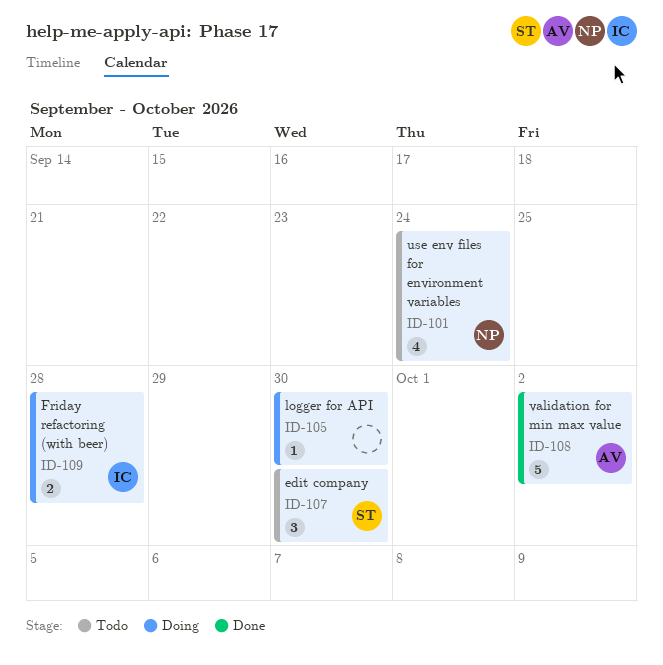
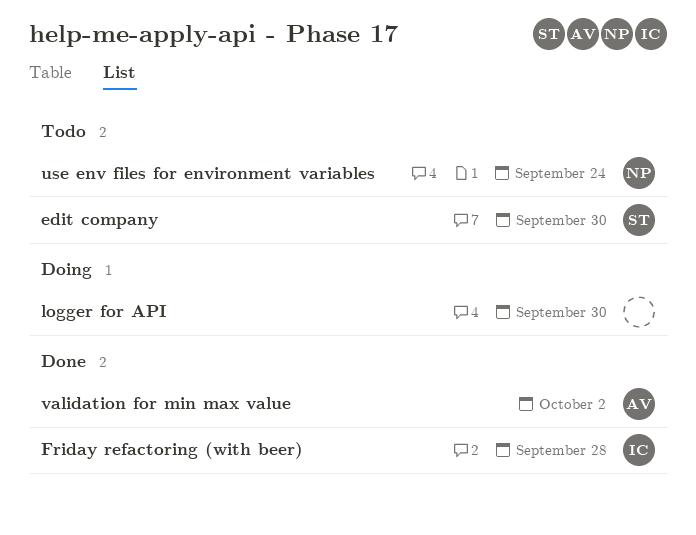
Friday refactoring (with beer), status: Doing -> Done

